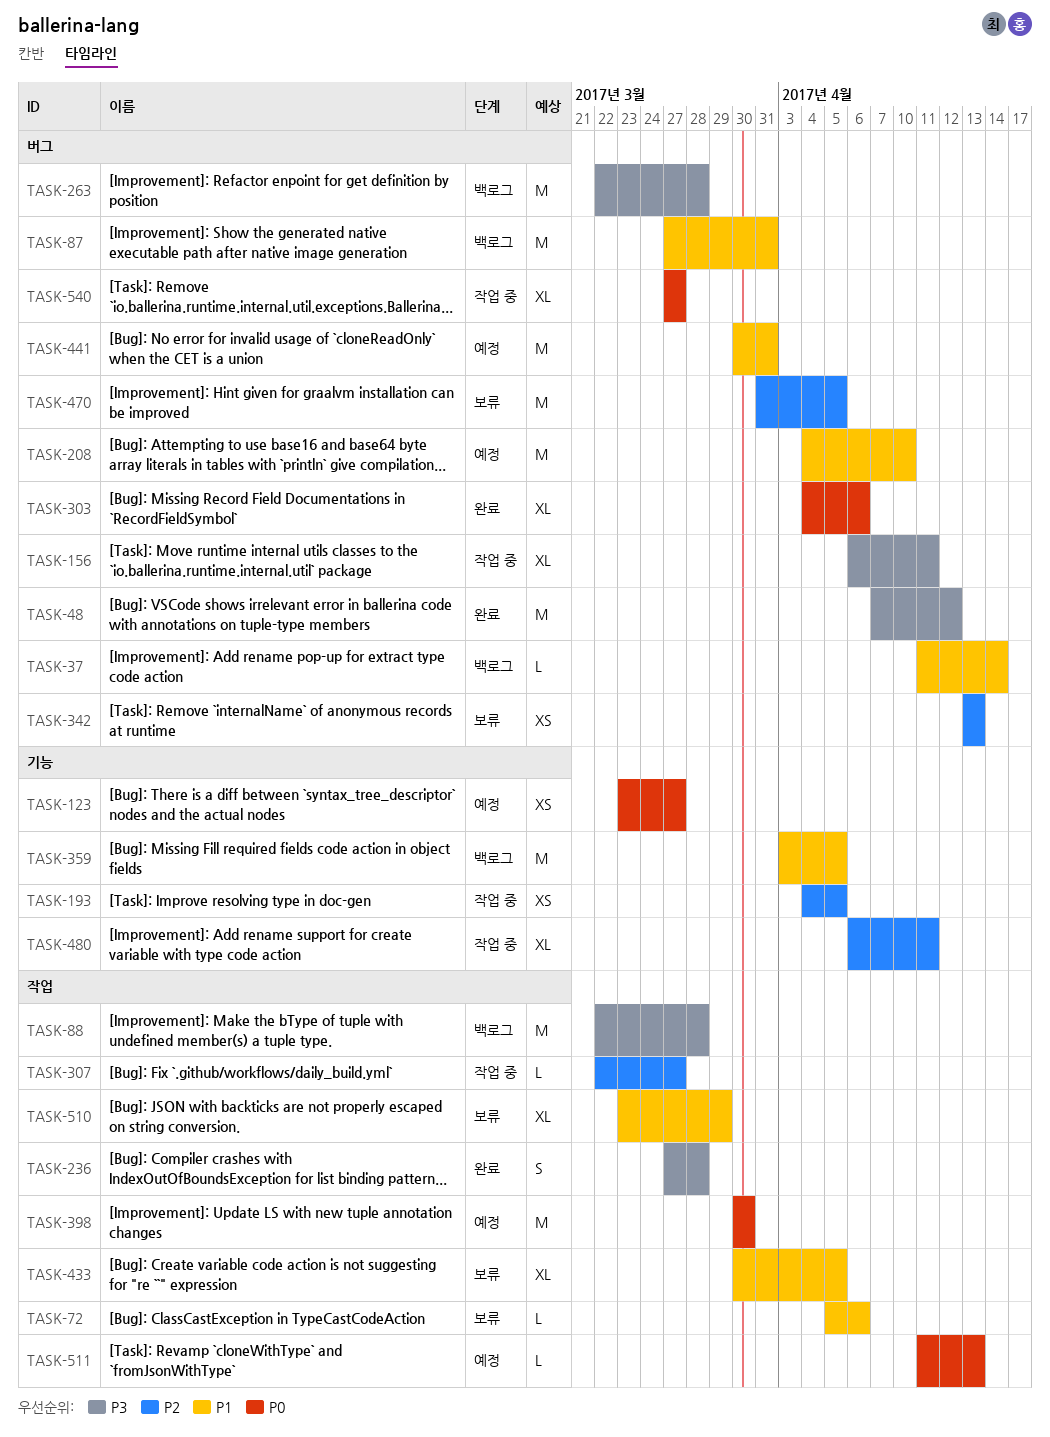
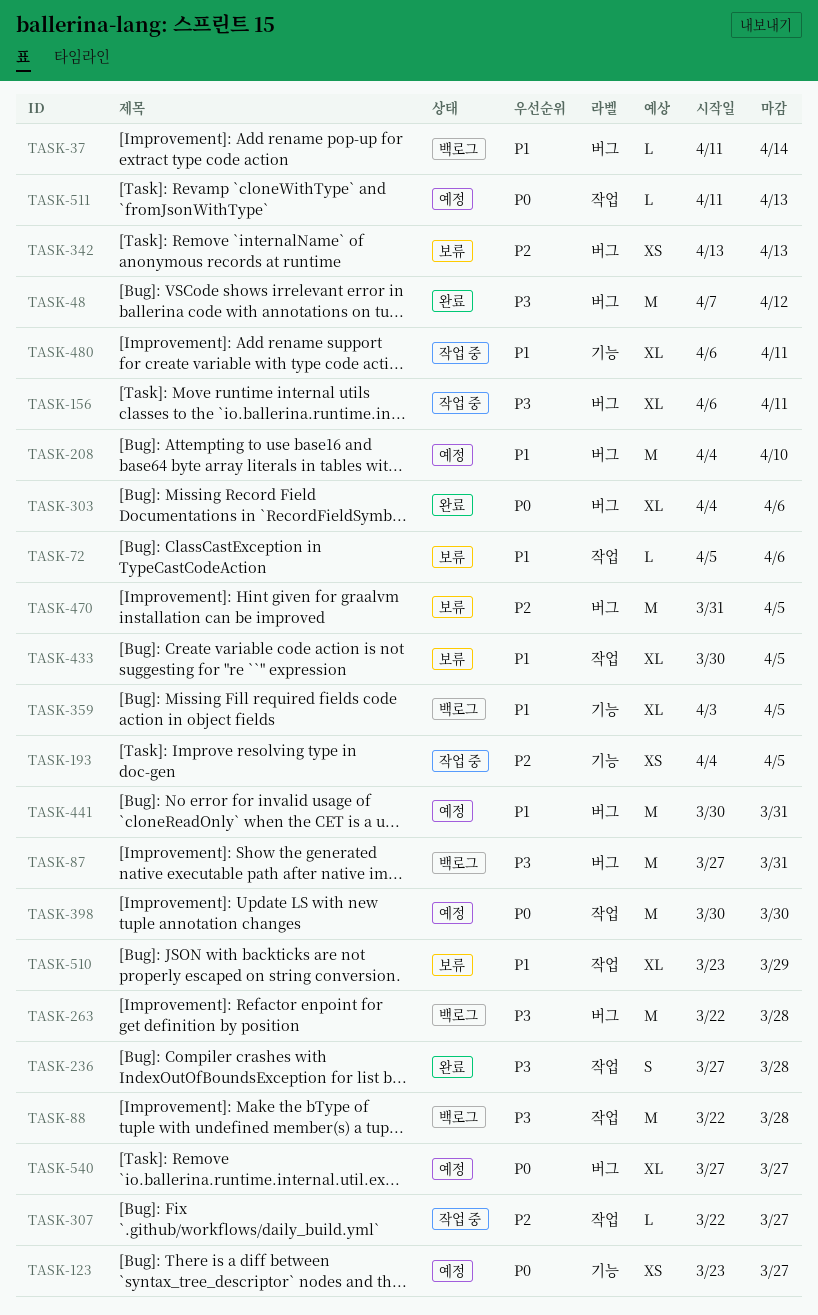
TASK-87, priority: P1 -> P3
TASK-359, estimate: M -> XL
TASK-480, priority: P2 -> P1
TASK-540, status: 작업 중 -> 예정

